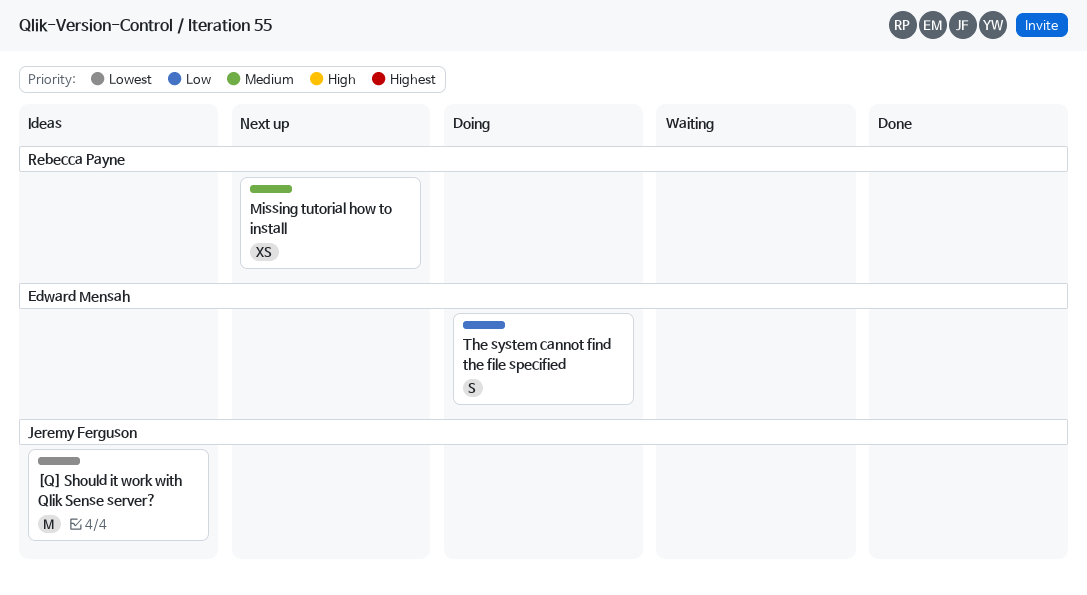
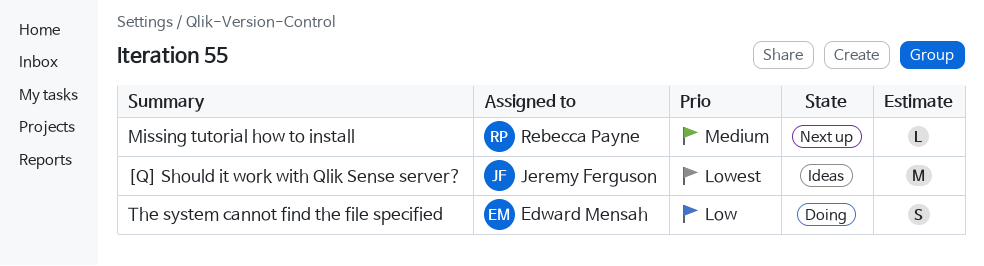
Missing tutorial how to install, estimate: XS -> L

